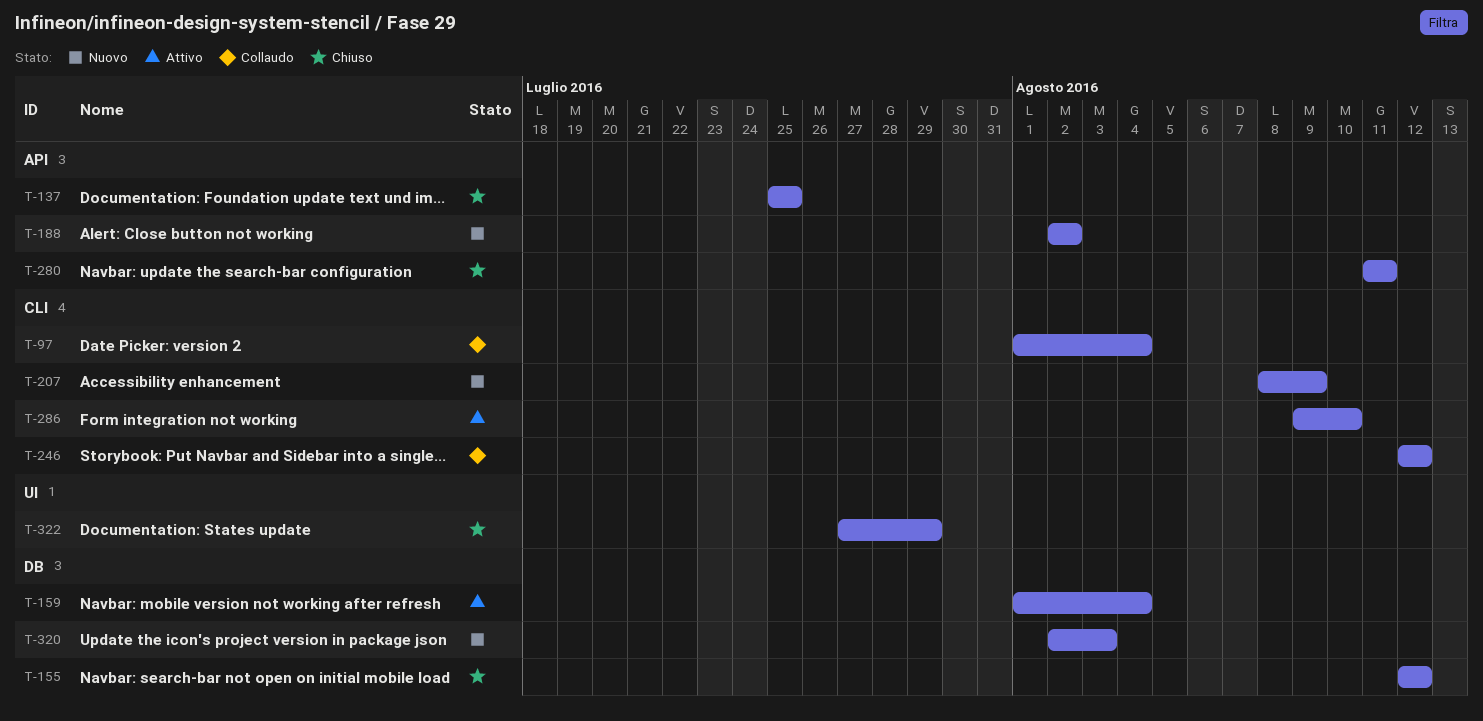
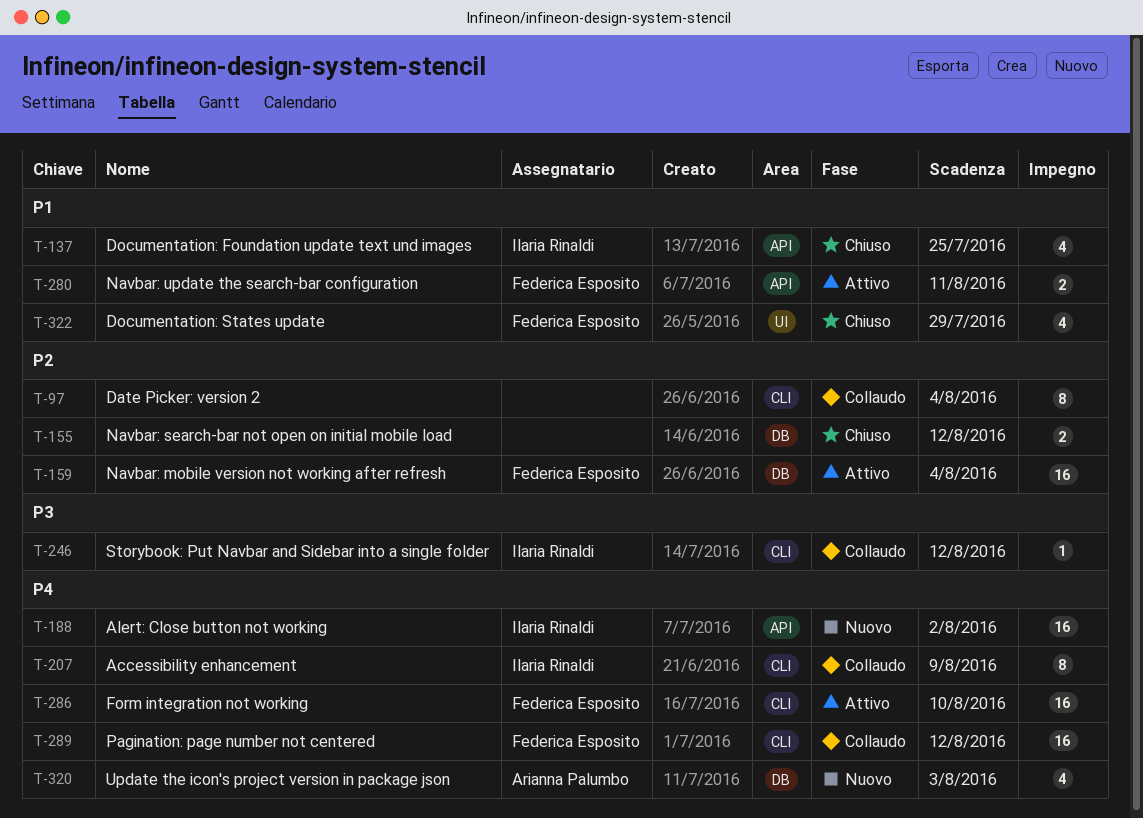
T-207, status: Nuovo -> Collaudo
T-280, status: Chiuso -> Attivo
T-289: none -> present

